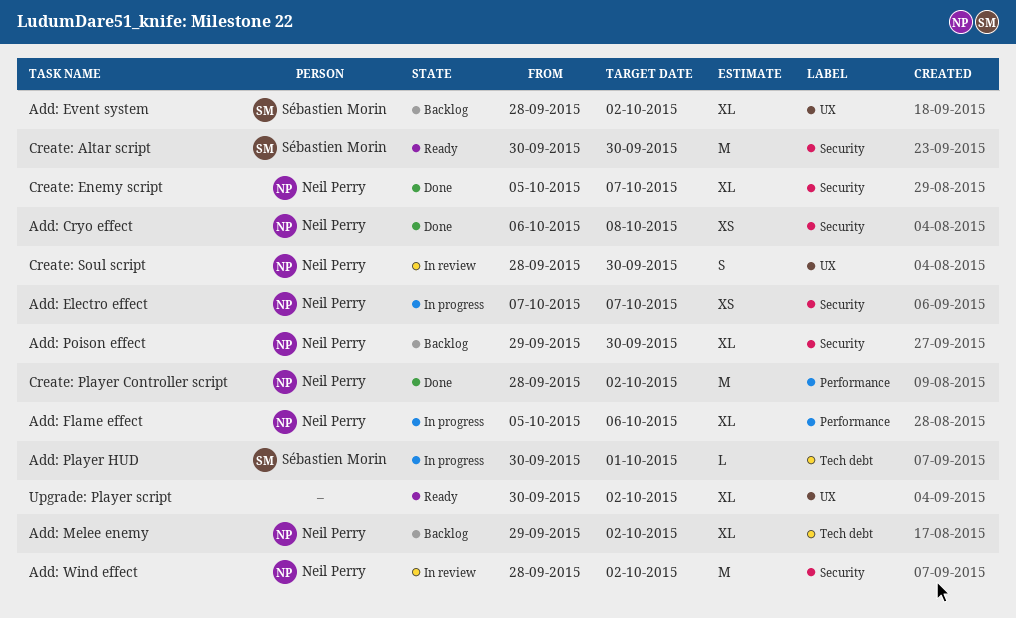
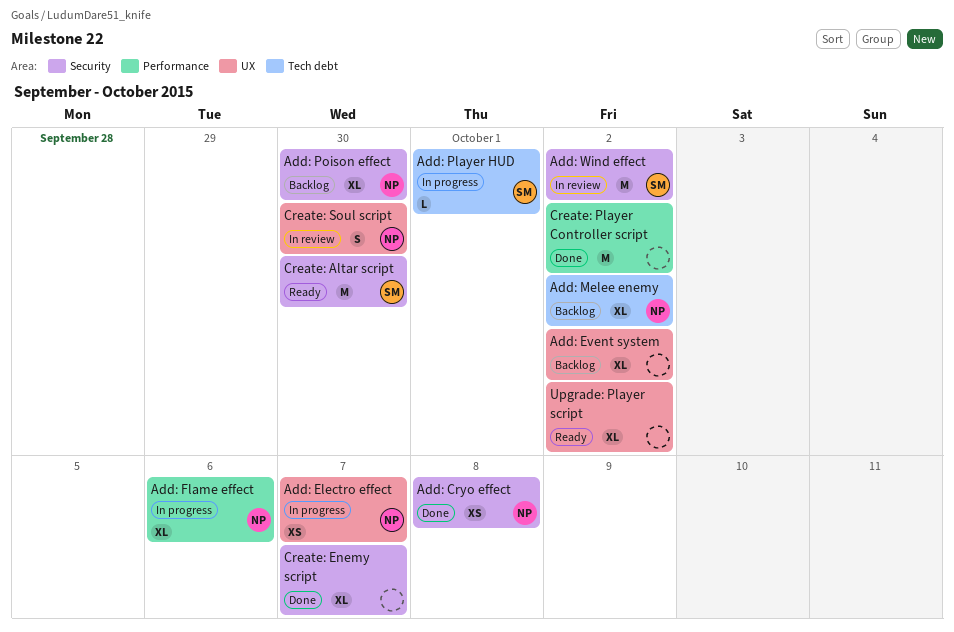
Add: Electro effect, label: Security -> UX
Add: Event system, owner: Sébastien Morin -> none
Add: Wind effect, owner: Neil Perry -> Sébastien Morin
Create: Enemy script, owner: Neil Perry -> none
Create: Player Controller script, owner: Neil Perry -> none

